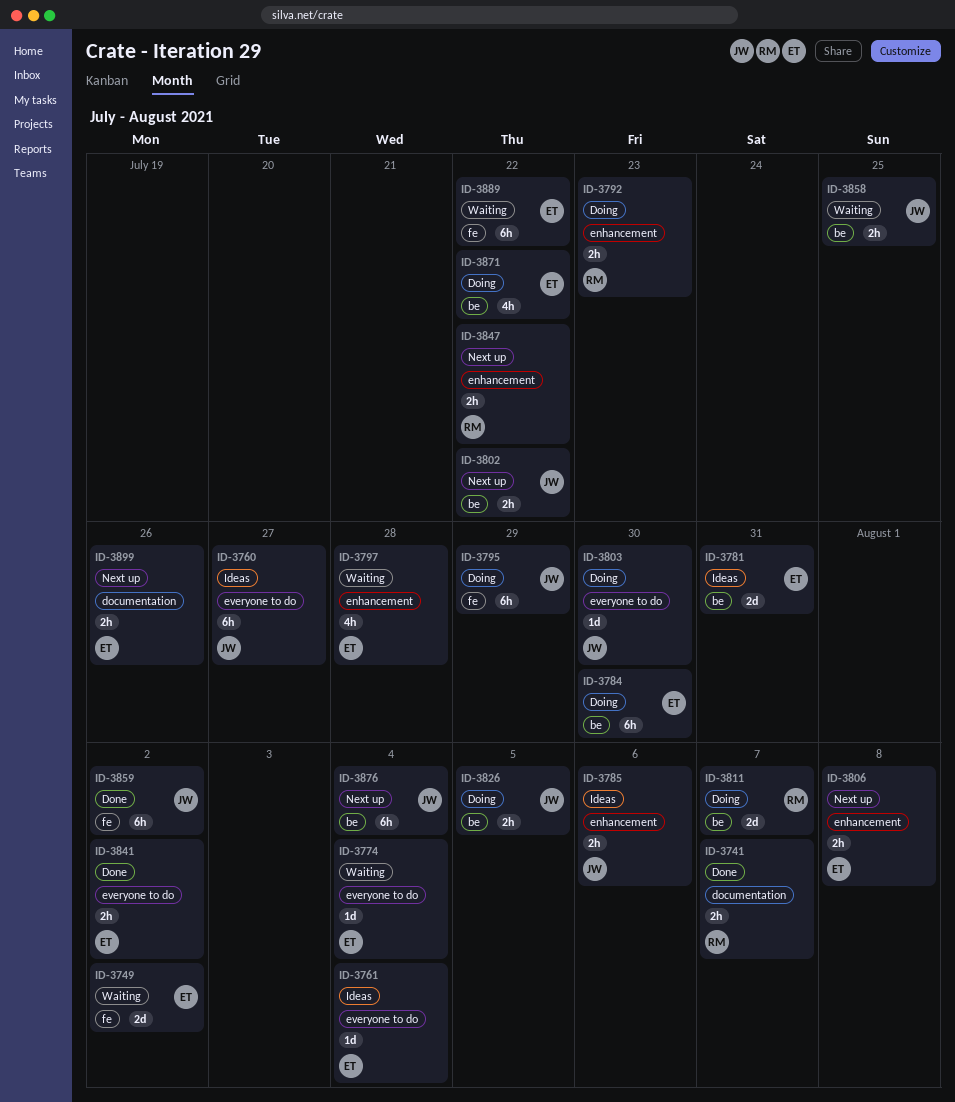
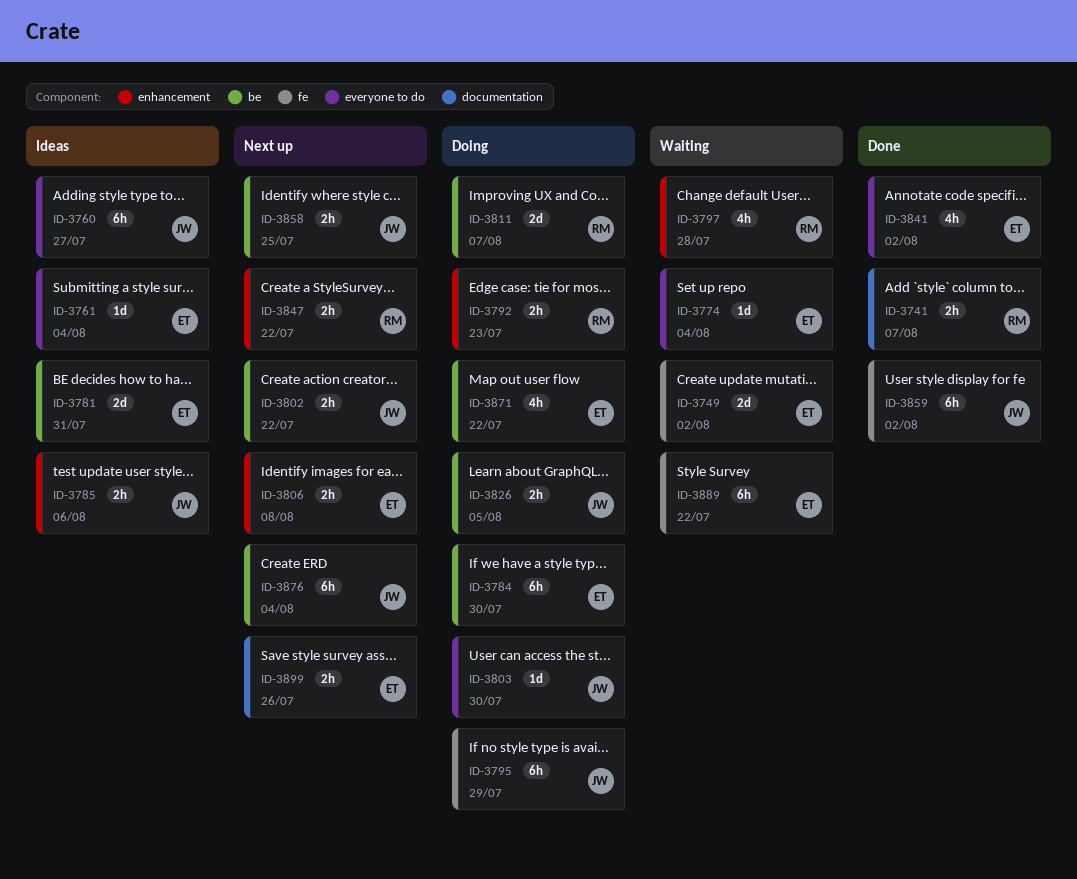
ID-3797, owner: ET -> RM
ID-3841, estimate: 2h -> 4h
ID-3858, status: Waiting -> Next up

